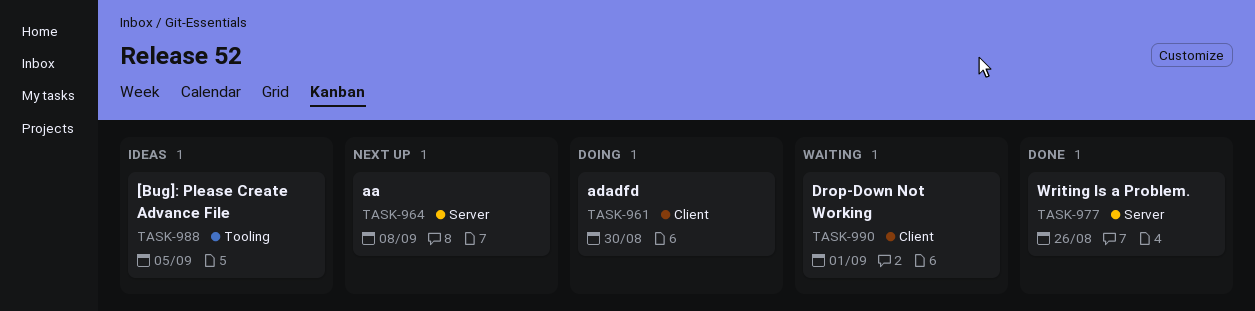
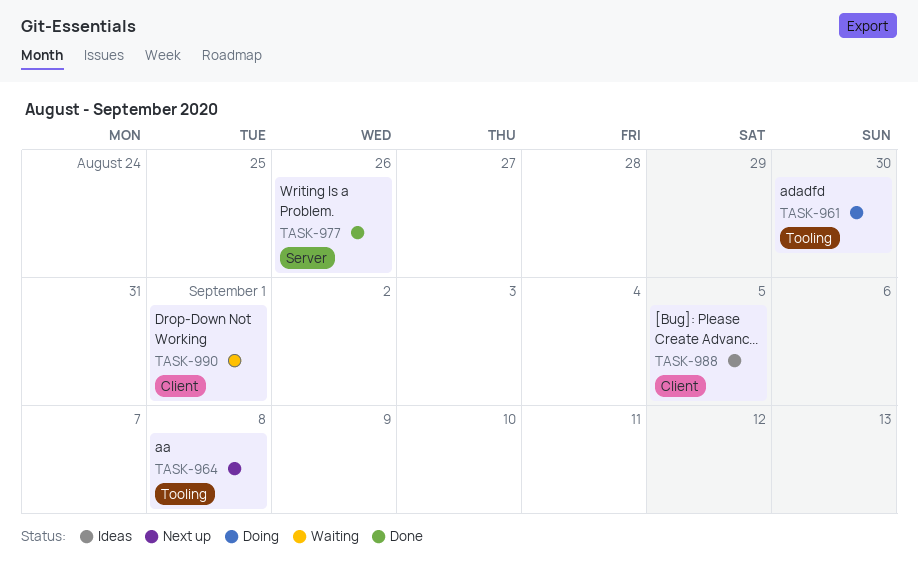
TASK-961, label: Client -> Tooling
TASK-964, label: Server -> Tooling
TASK-988, label: Tooling -> Client

